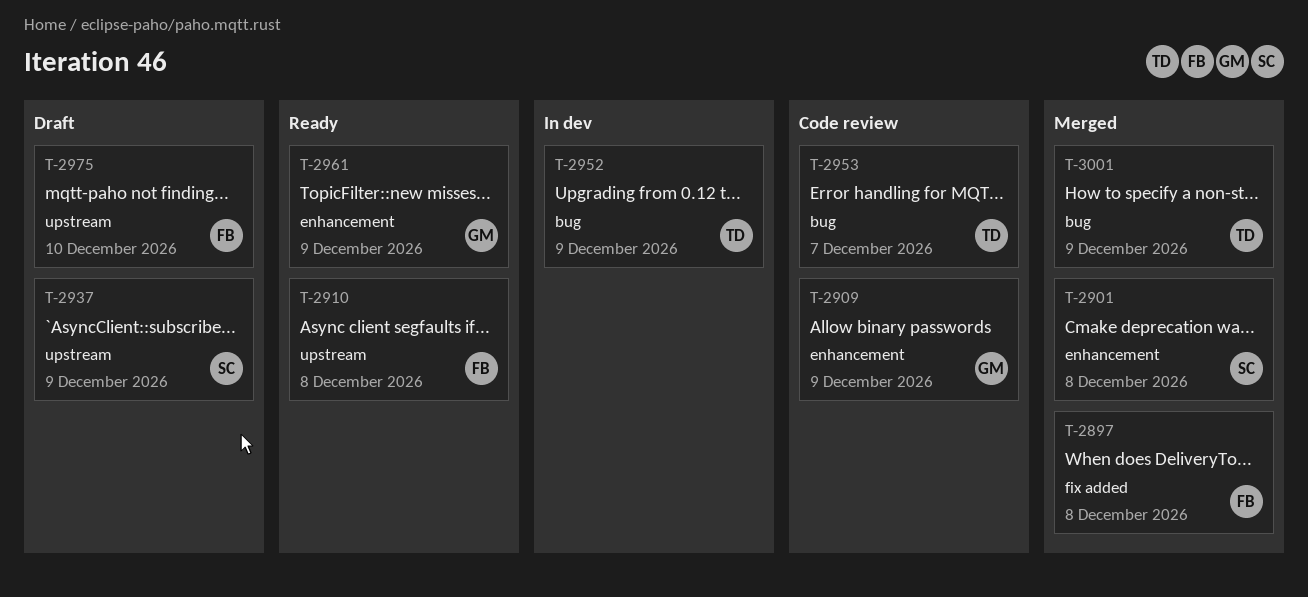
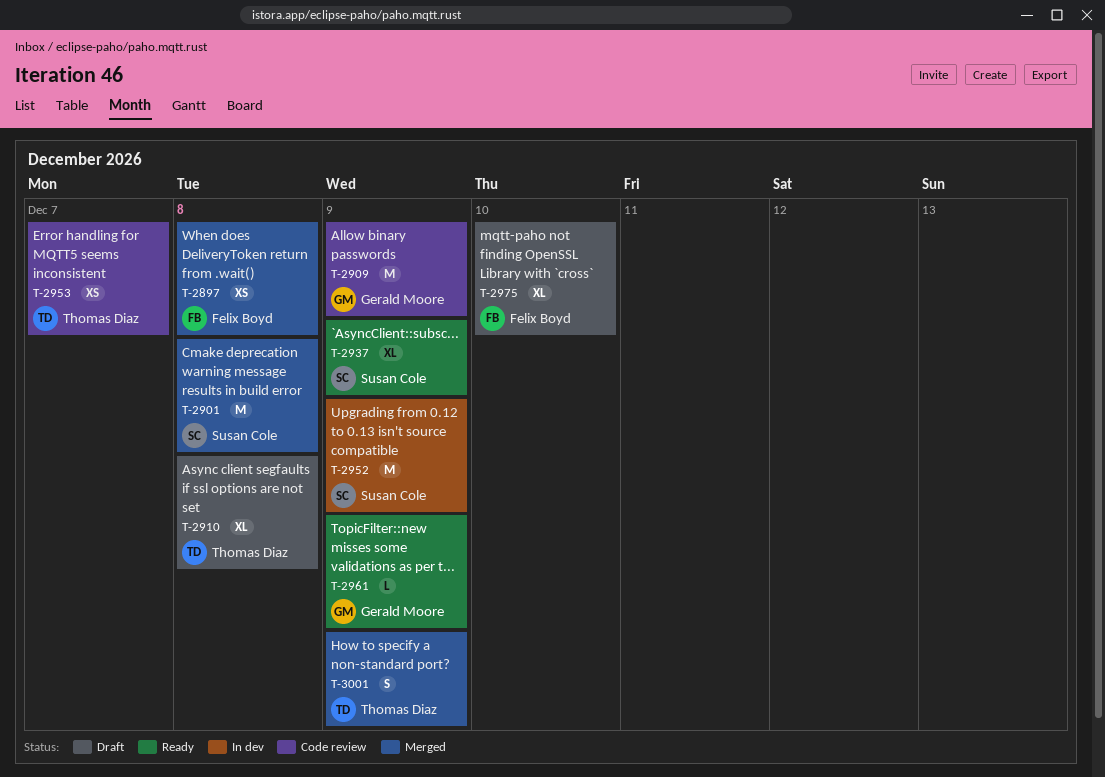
T-2910, status: Ready -> Draft
T-2910, owner: Felix Boyd -> Thomas Diaz
T-2937, status: Draft -> Ready
T-2952, owner: Thomas Diaz -> Susan Cole

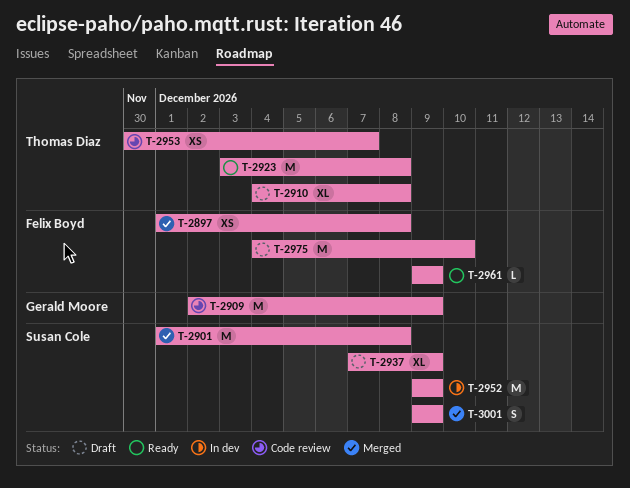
T-2923: none -> present
T-2937, status: Ready -> Draft
T-2961, owner: Gerald Moore -> Felix Boyd
T-2975, estimate: XL -> M
T-3001, owner: Thomas Diaz -> Susan Cole

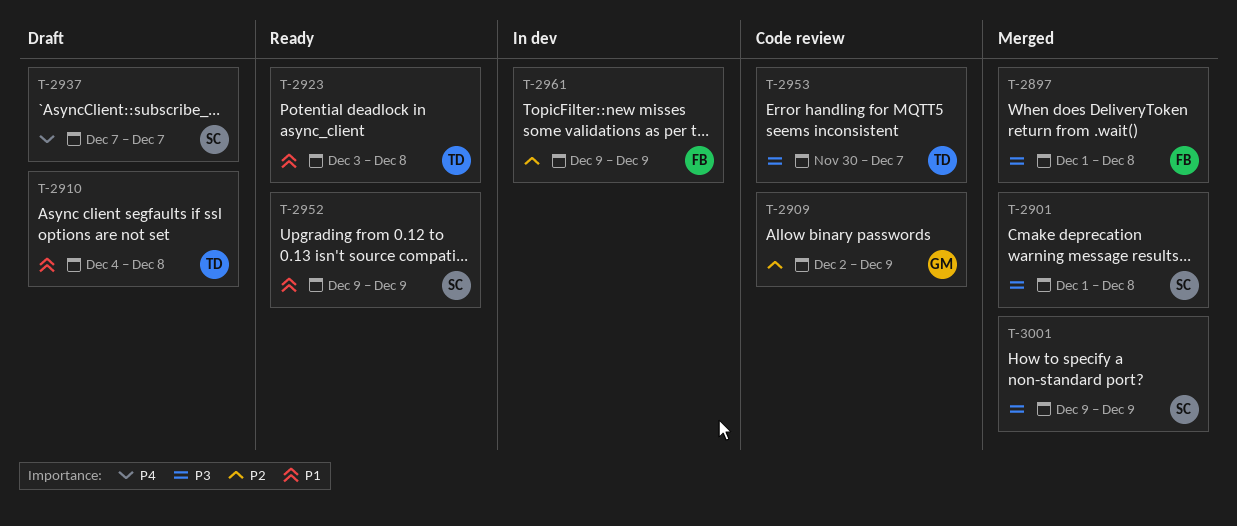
T-2937, due: Dec 9 -> Dec 7
T-2952, status: In dev -> Ready
T-2961, status: Ready -> In dev
T-2975: present -> none

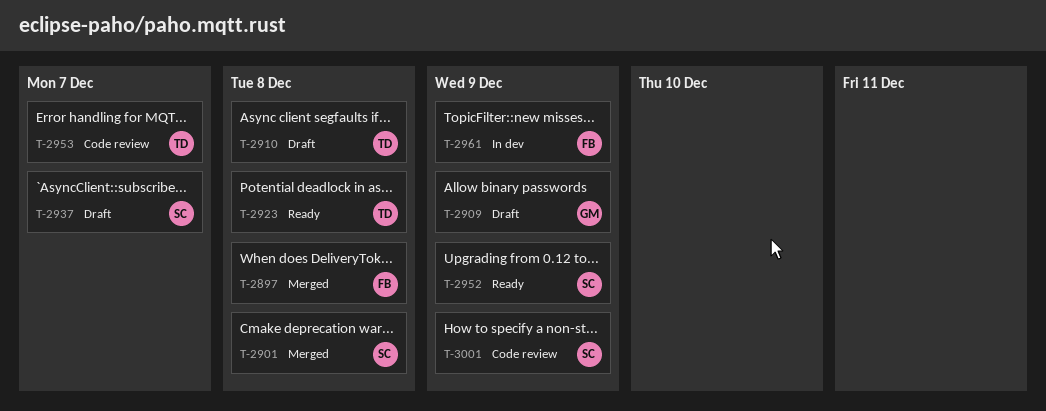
T-2909, status: Code review -> Draft
T-3001, status: Merged -> Code review

